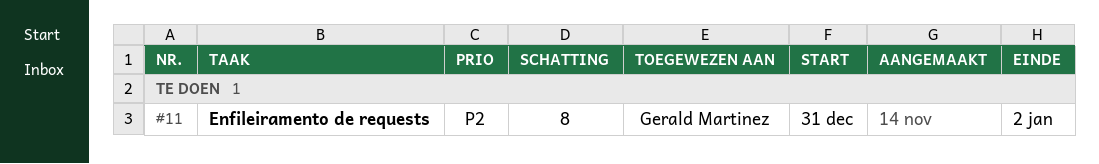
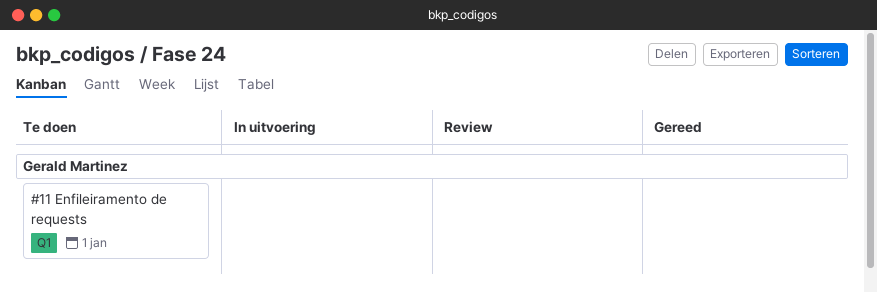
#11, due: Jan 2 -> Jan 1

